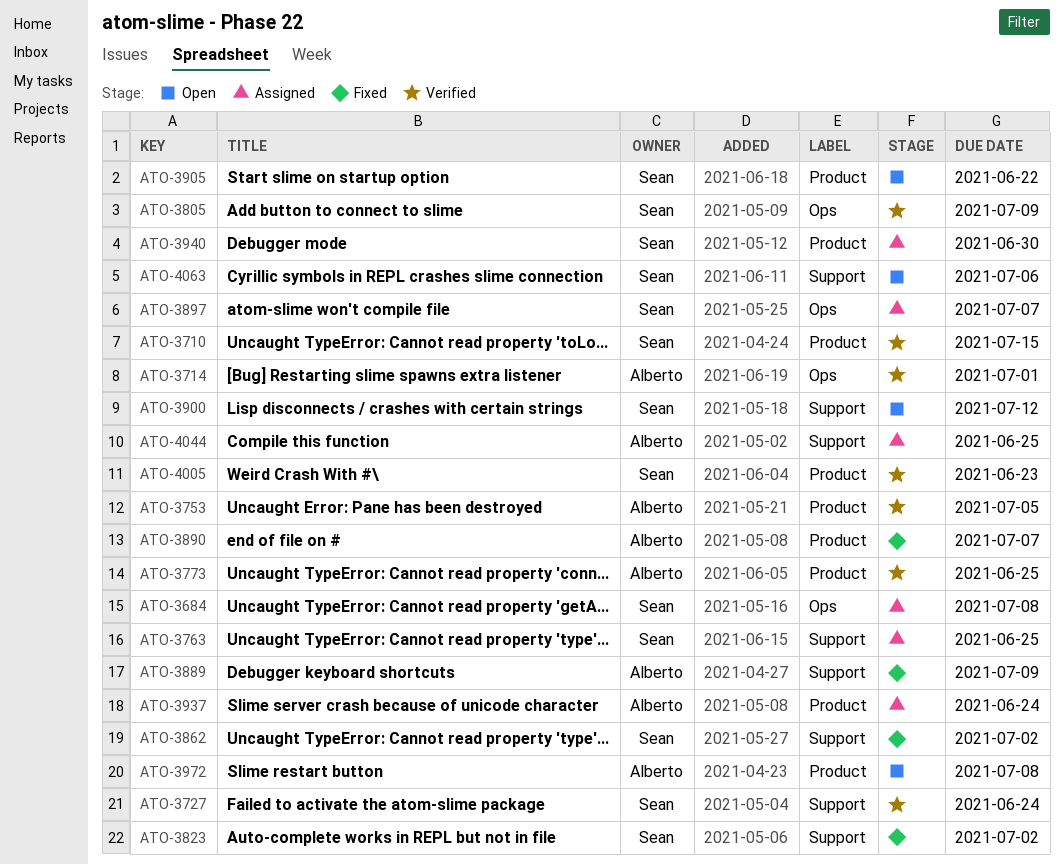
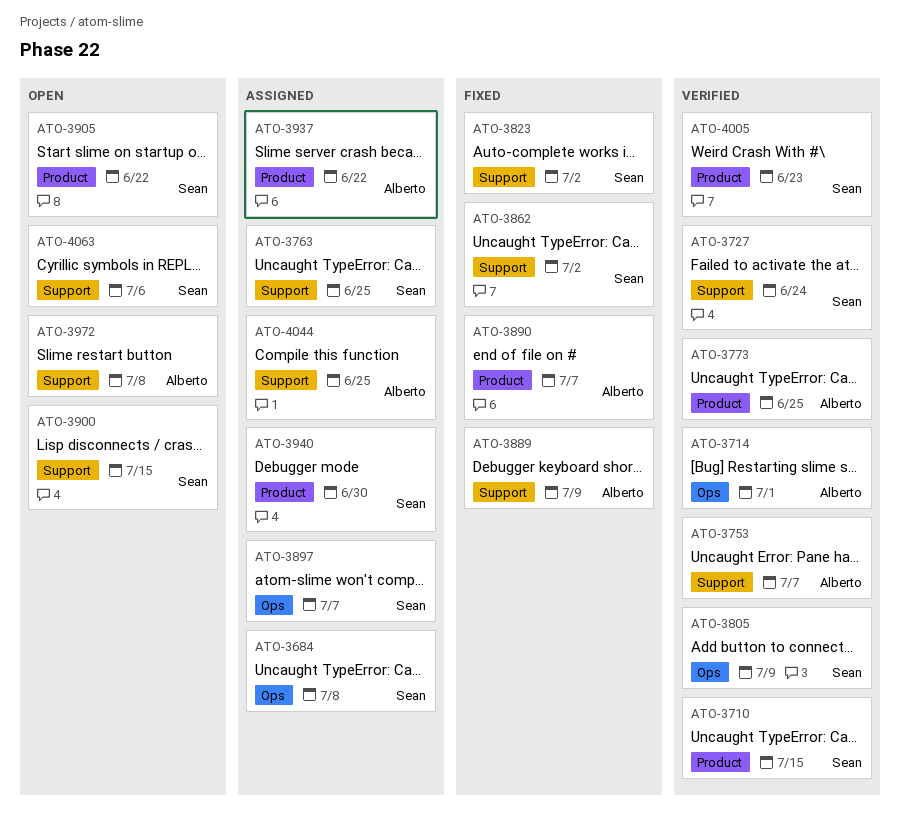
ATO-3753, label: Product -> Support
ATO-3753, due: Jul 5 -> Jul 7
ATO-3900, due: Jul 12 -> Jul 15
ATO-3937, due: Jun 24 -> Jun 22
ATO-3972, label: Product -> Support

